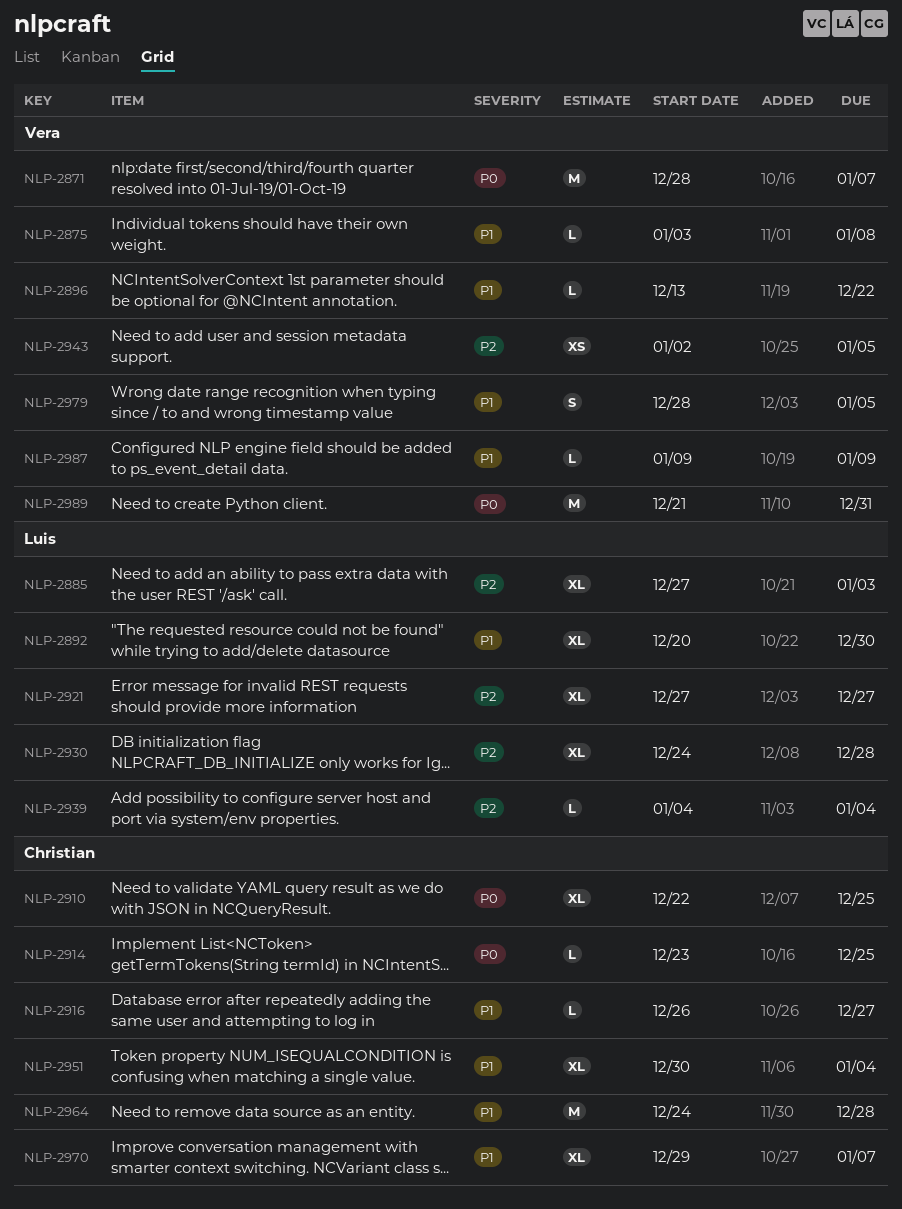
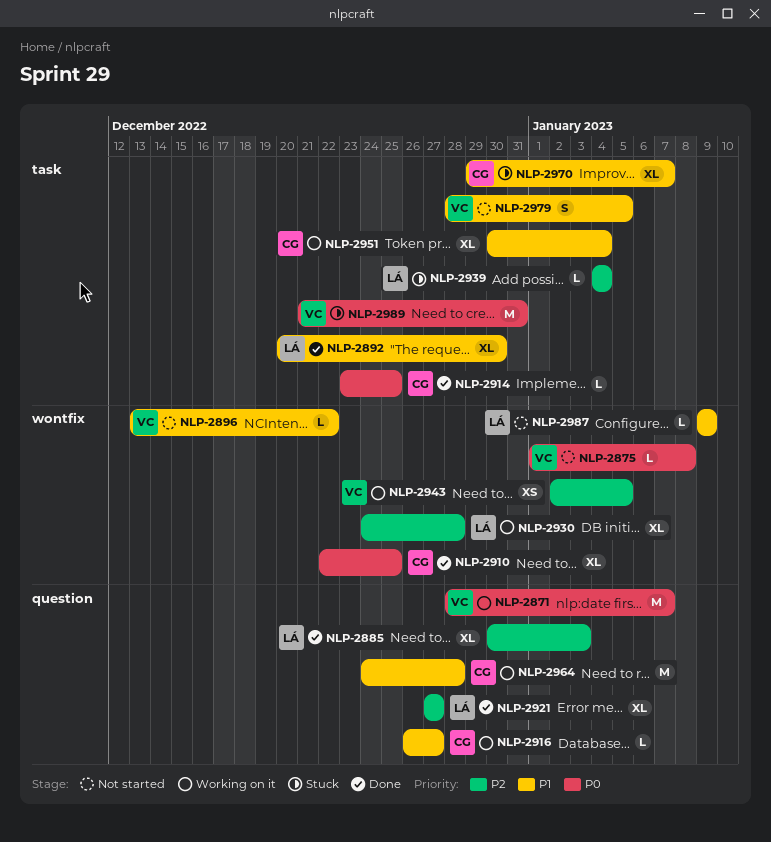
NLP-2875, priority: P1 -> P0
NLP-2875, start: Jan 3 -> Jan 1
NLP-2885, start: Dec 27 -> Dec 30
NLP-2987, owner: Vera -> Luis

